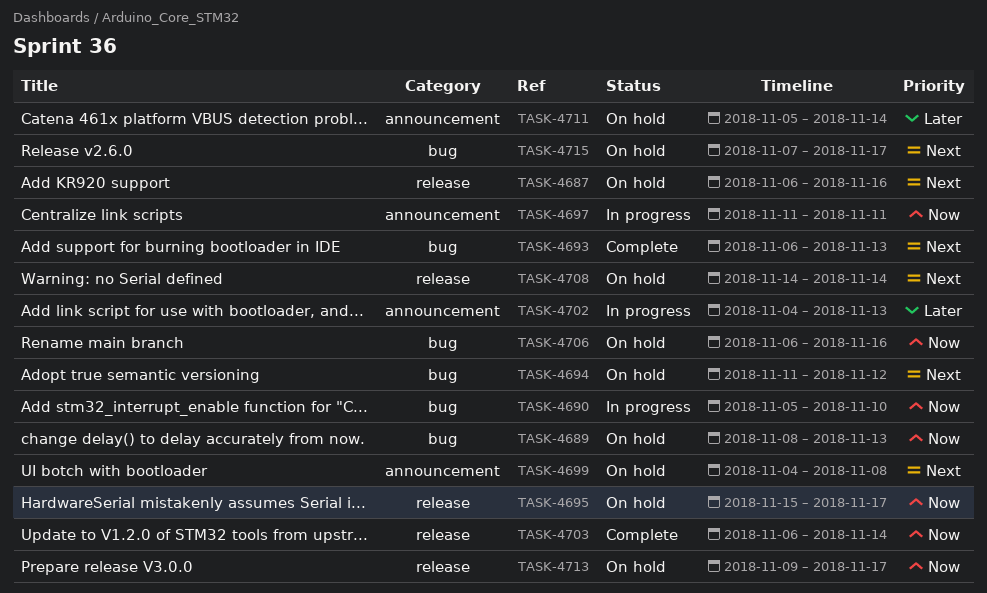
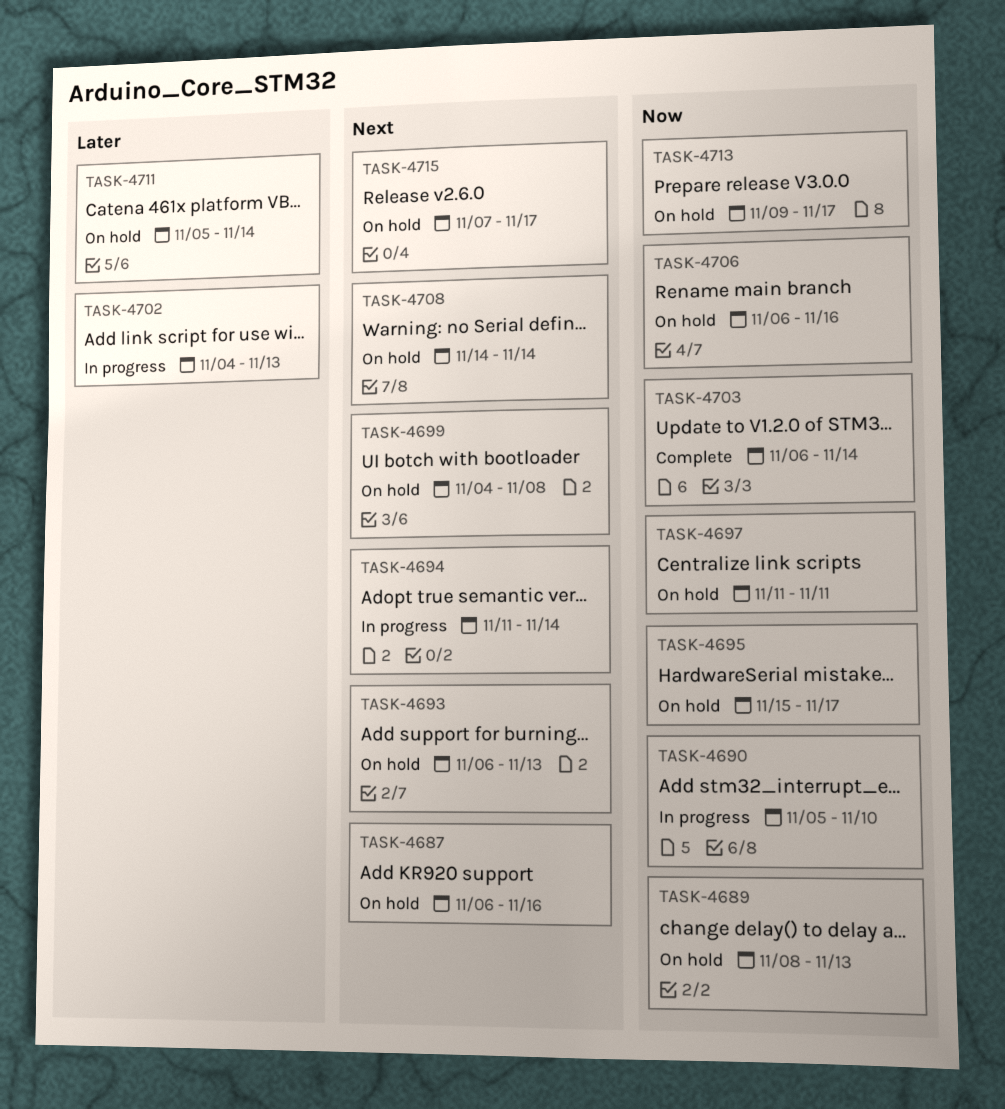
TASK-4693, status: Complete -> On hold
TASK-4694, status: On hold -> In progress
TASK-4694, due: Nov 12 -> Nov 14
TASK-4697, status: In progress -> On hold

